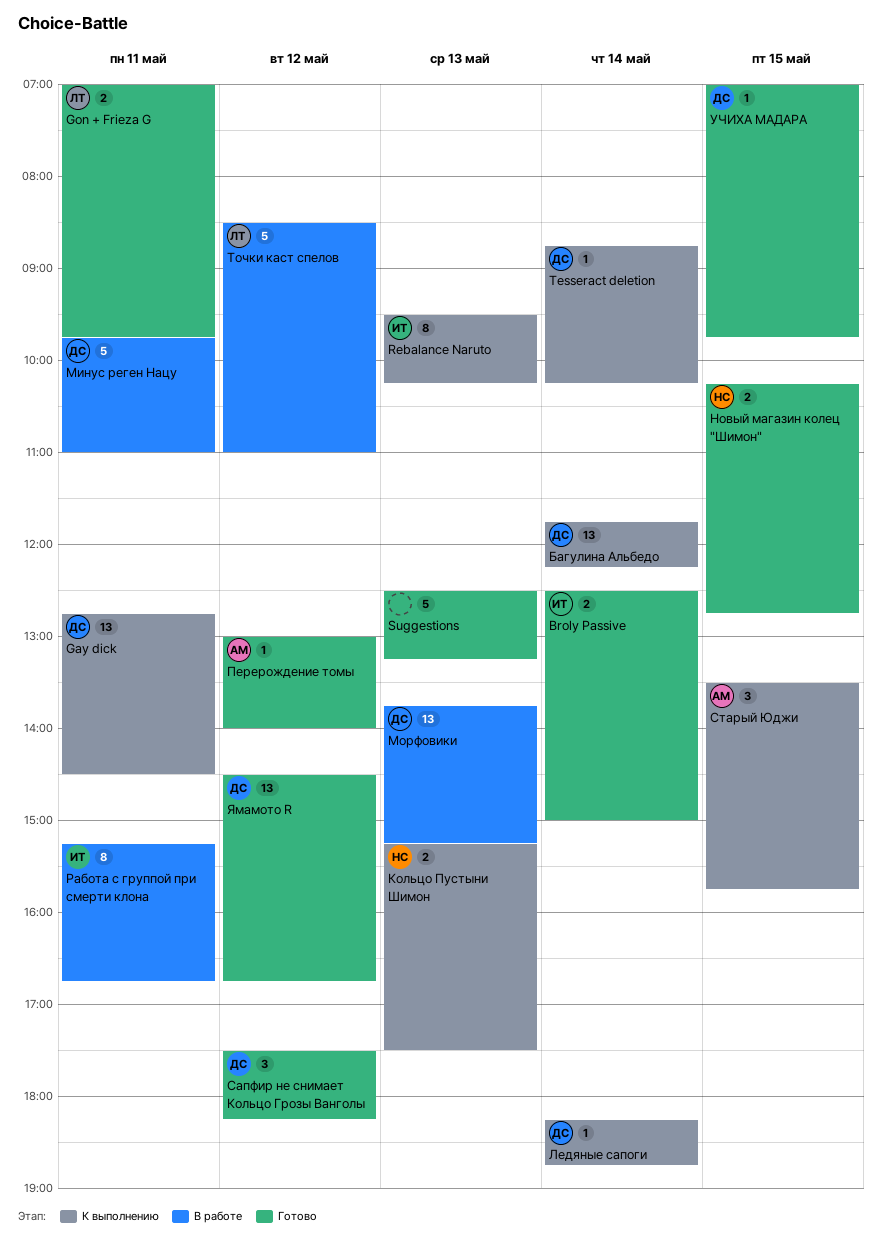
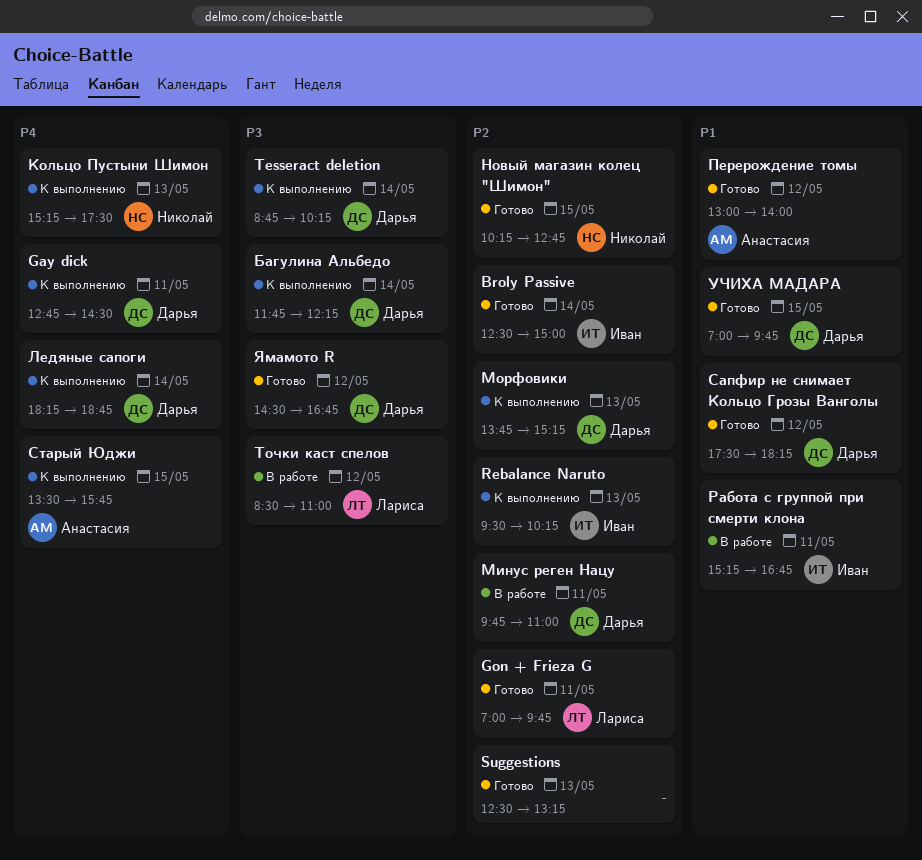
Морфовики, status: В работе -> К выполнению

